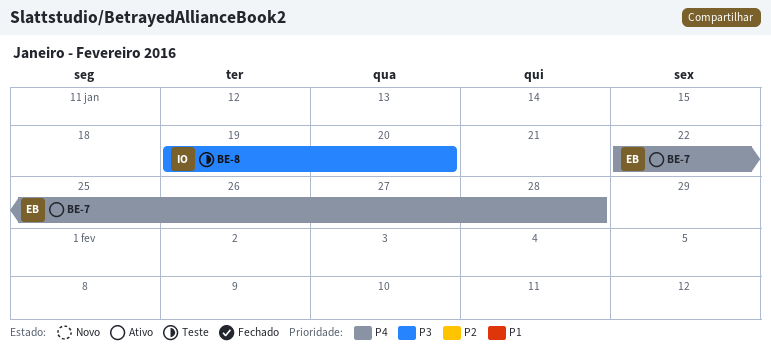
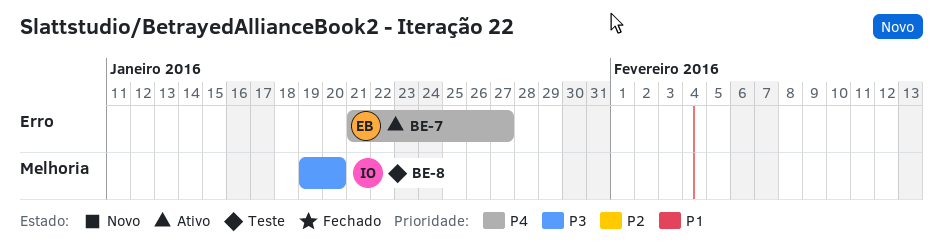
BE-7, start: Jan 22 -> Jan 21
BE-7, due: Jan 28 -> Jan 27

